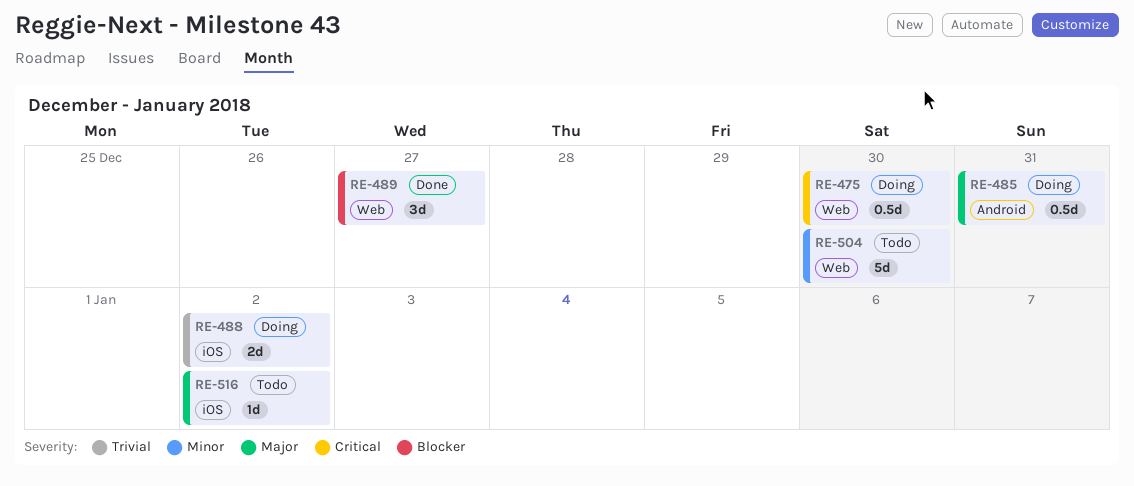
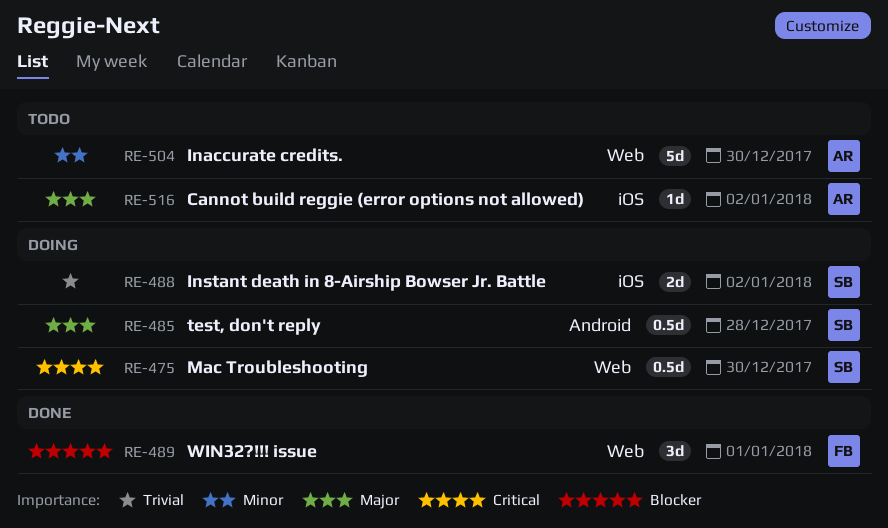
RE-485, due: Dec 31 -> Dec 28
RE-489, due: Dec 27 -> Jan 1

